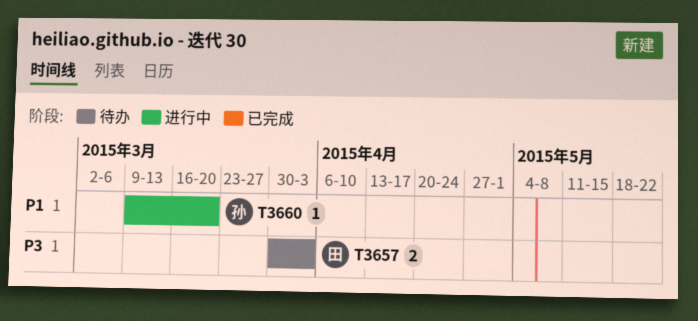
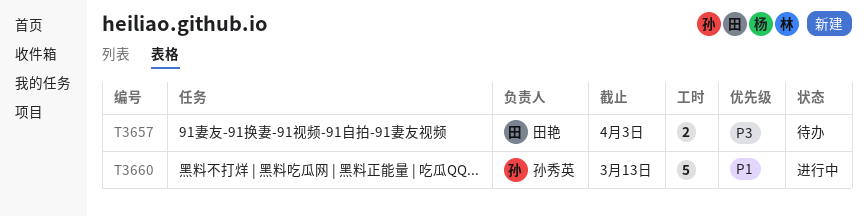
T3660, estimate: 1 -> 5
T3660, due: Mar 20 -> Mar 13

